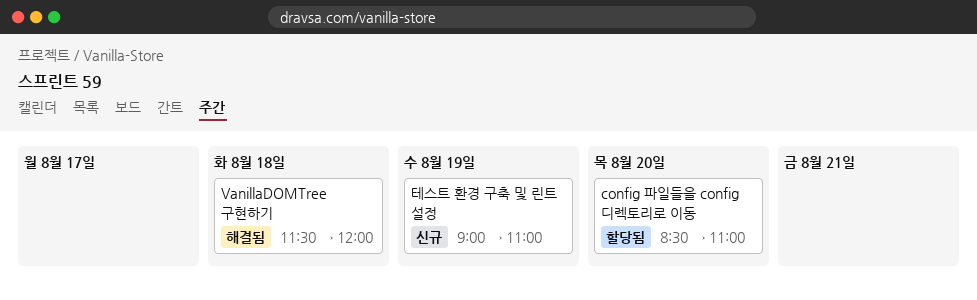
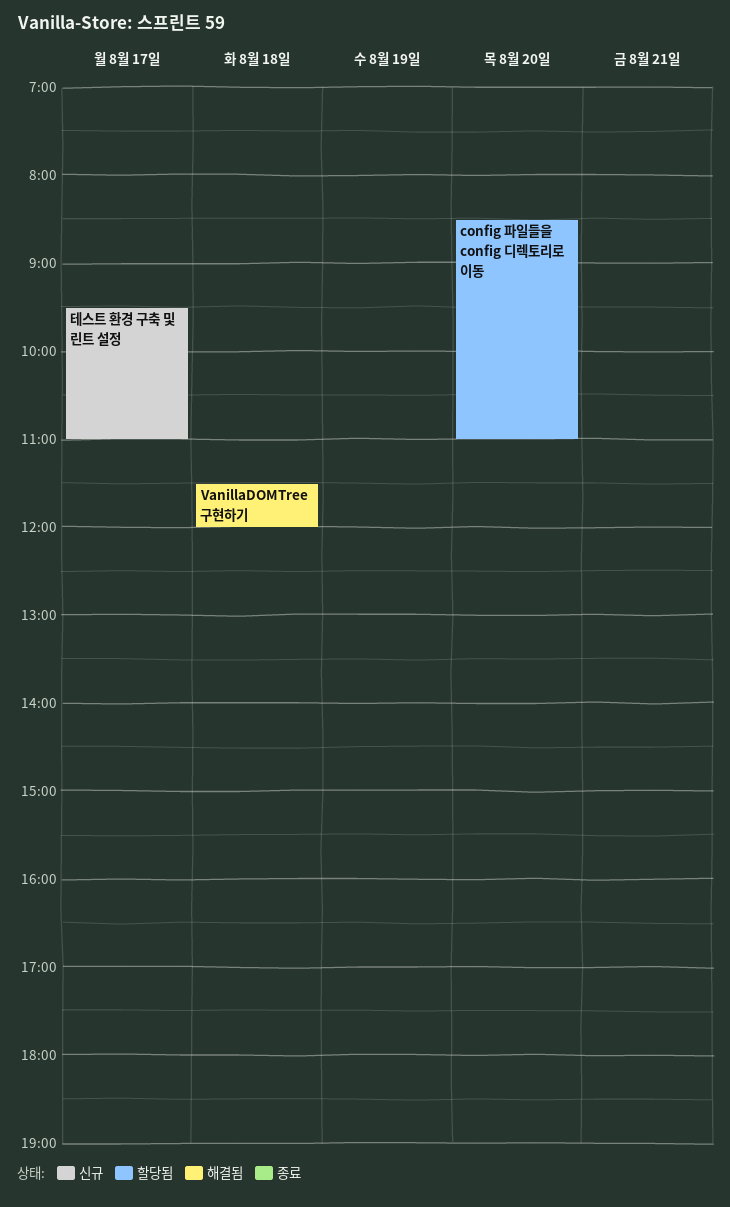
테스트 환경 구축 및 린트 설정, day: Aug 19 -> Aug 17
테스트 환경 구축 및 린트 설정, begins: 09:00 -> 09:30

